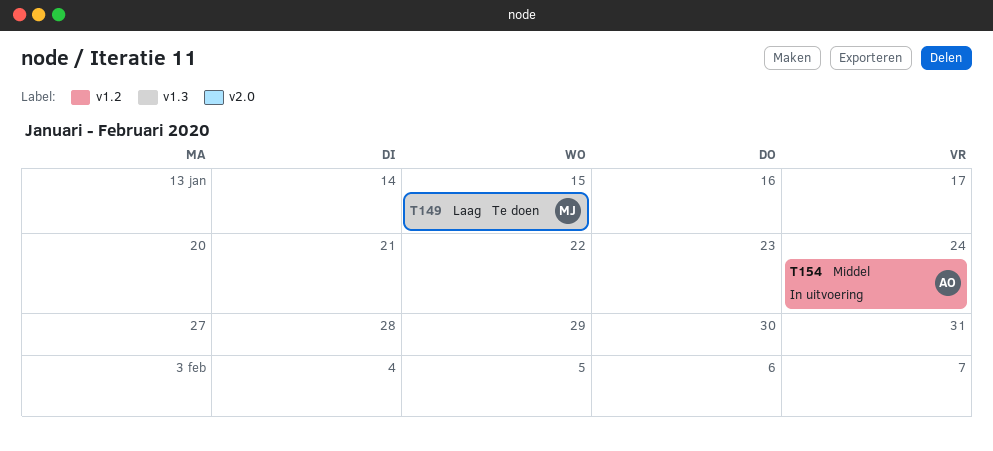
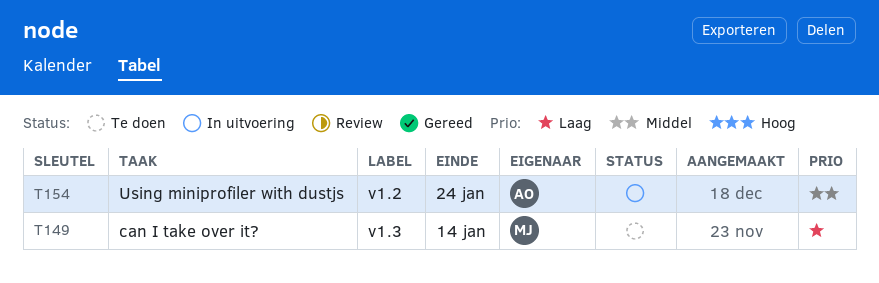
T149, due: Jan 15 -> Jan 14

